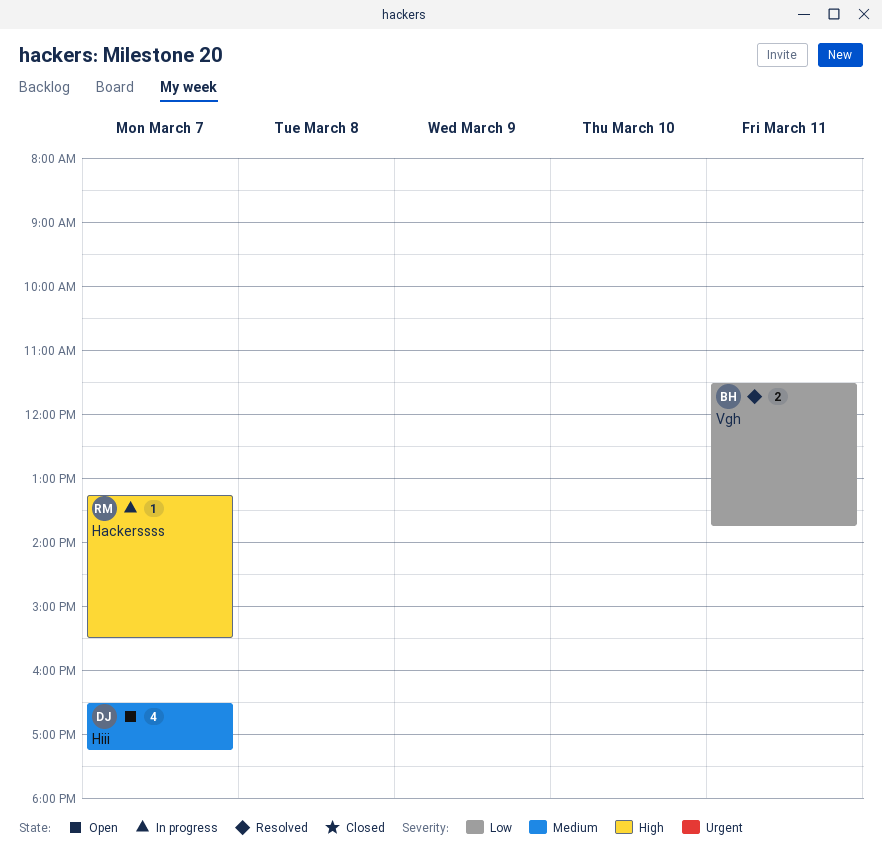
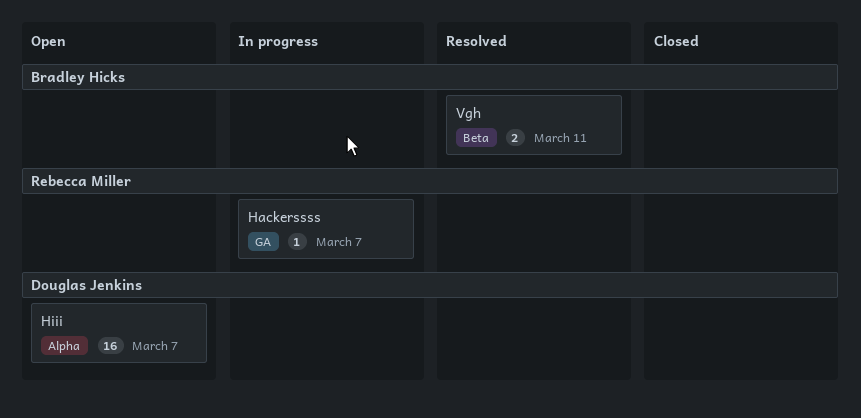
Hiii, estimate: 4 -> 16

